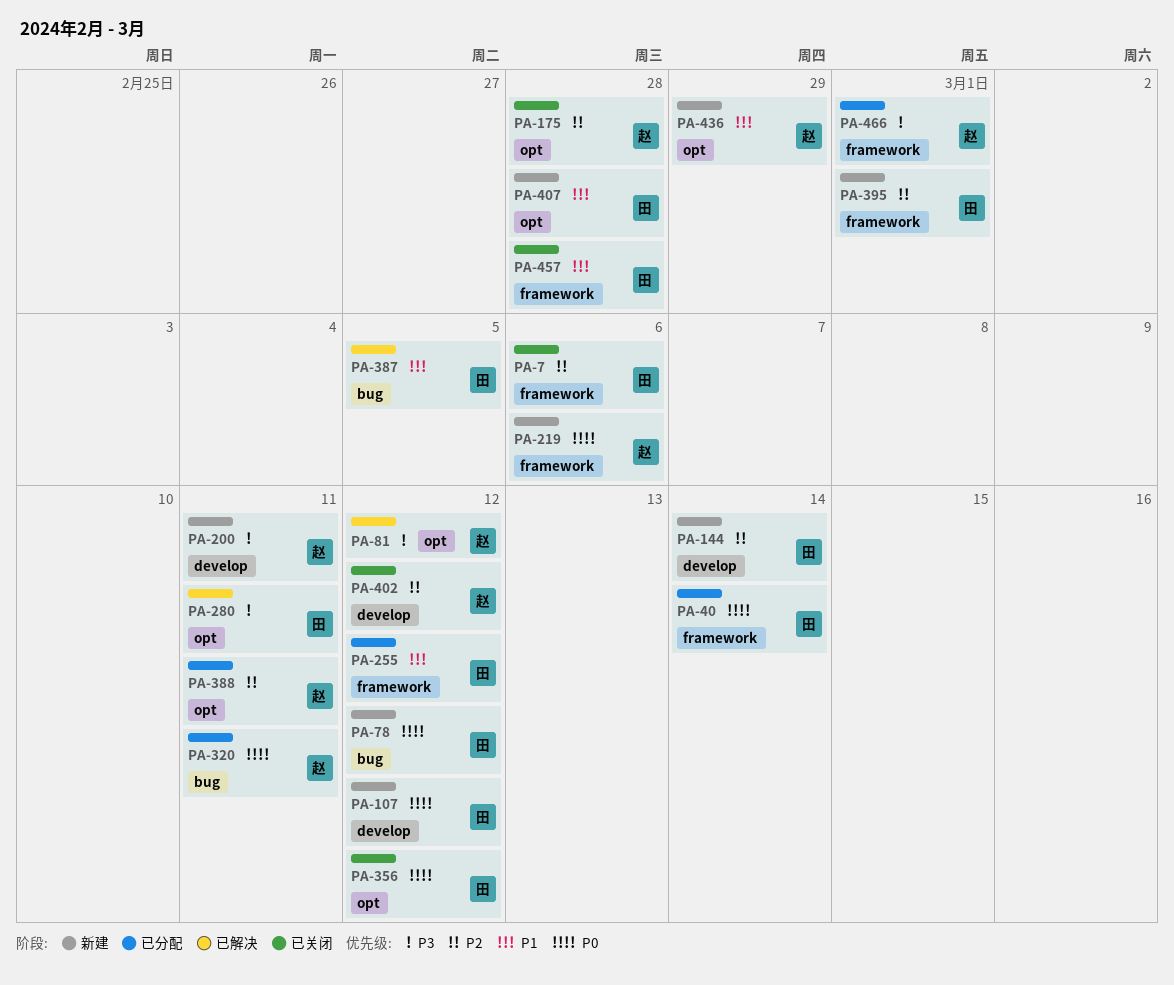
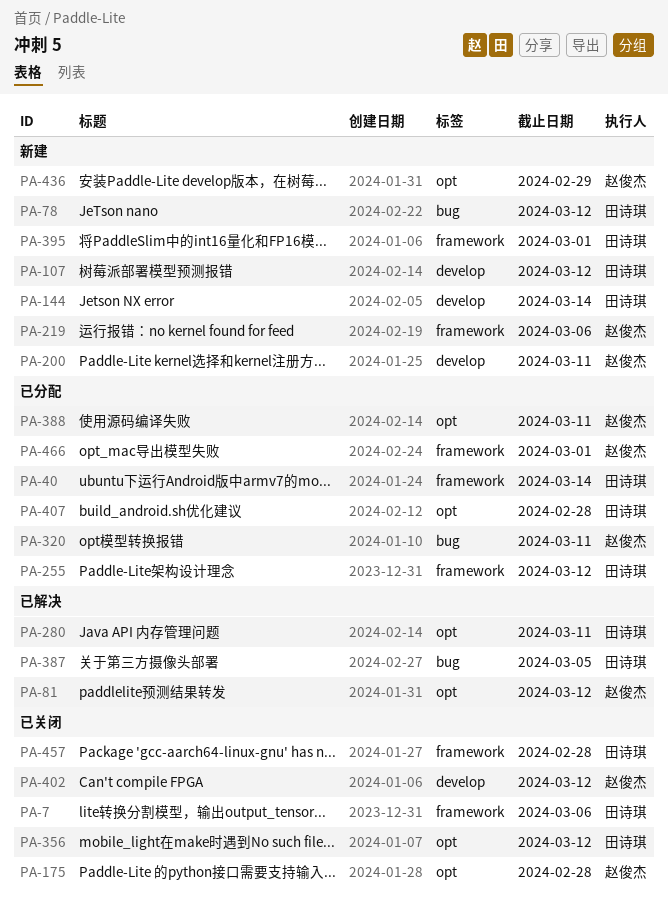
PA-407, status: 新建 -> 已分配

